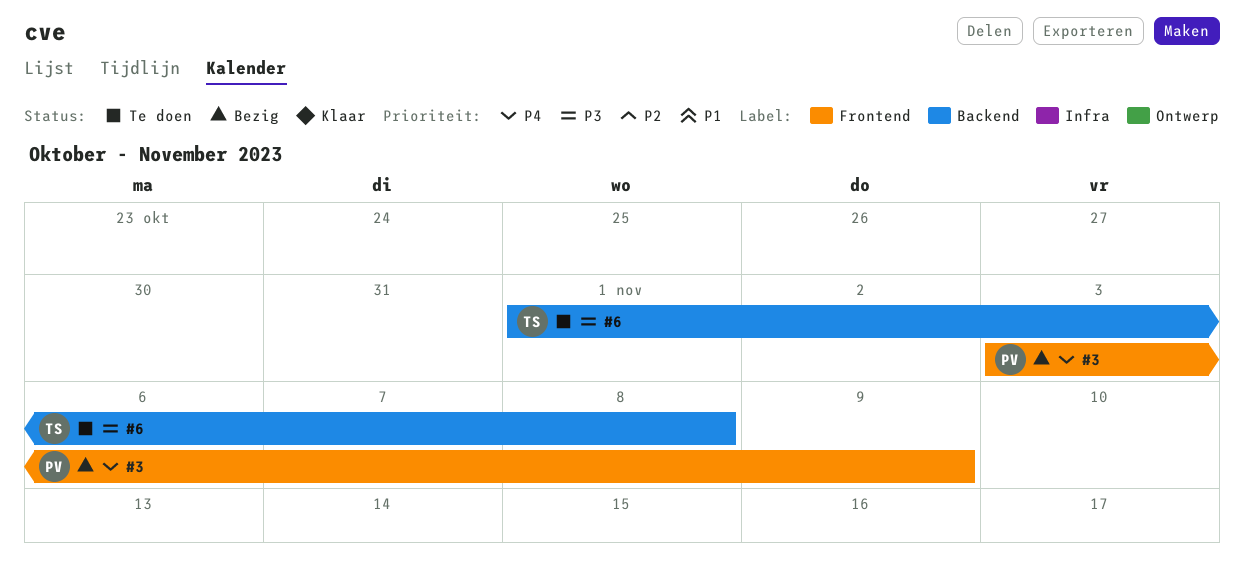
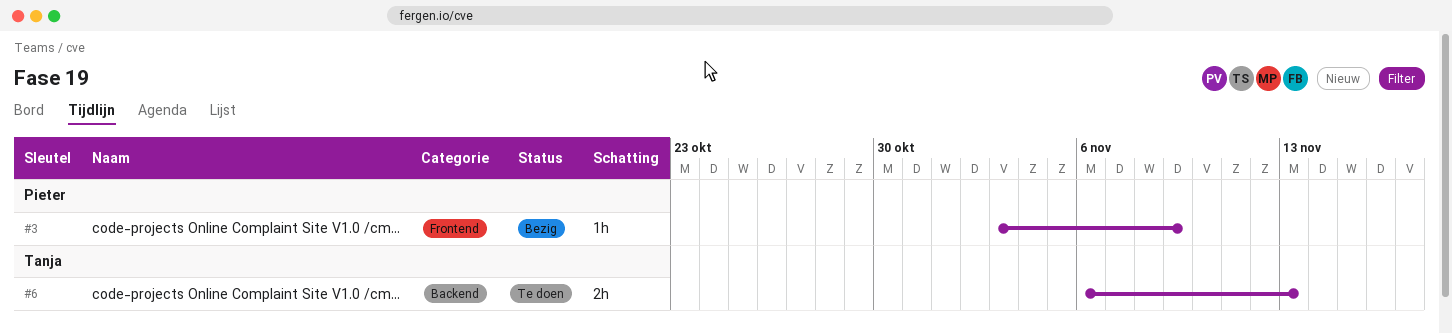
#6, start: Nov 1 -> Nov 6
#6, due: Nov 8 -> Nov 13

